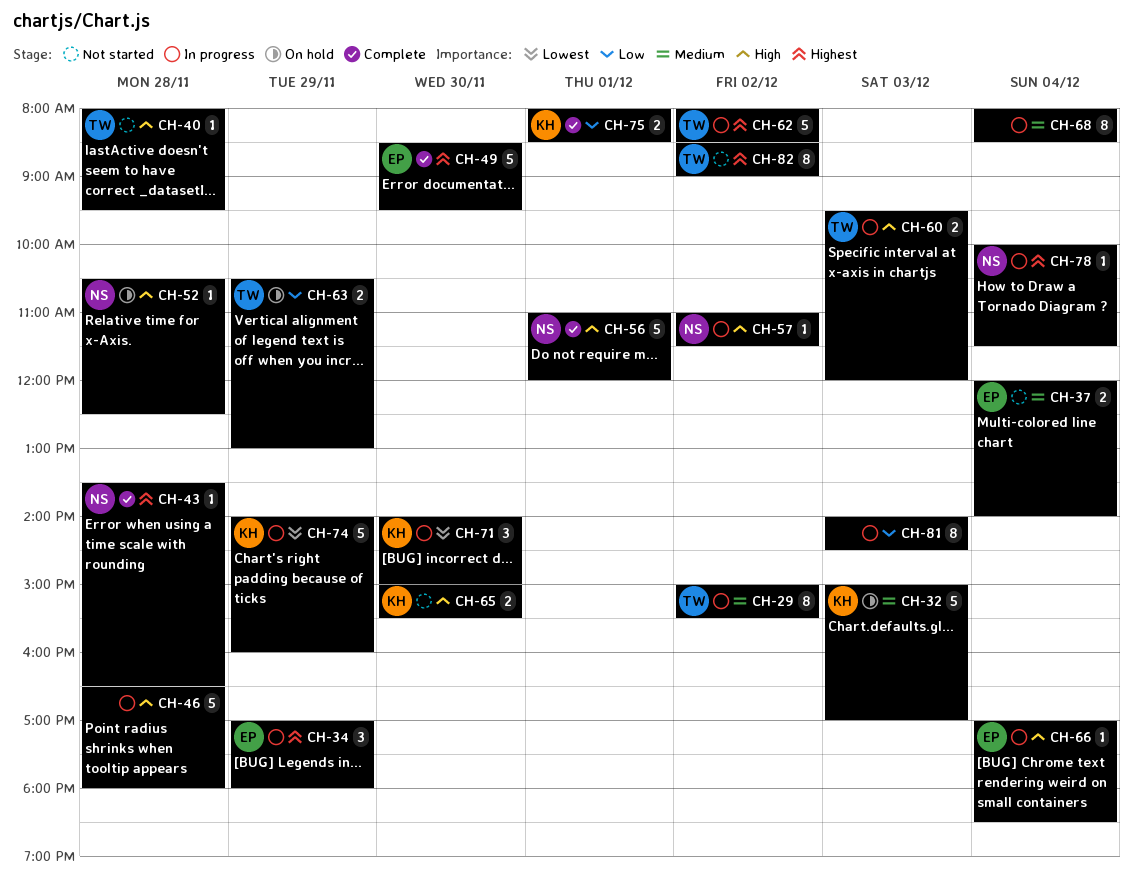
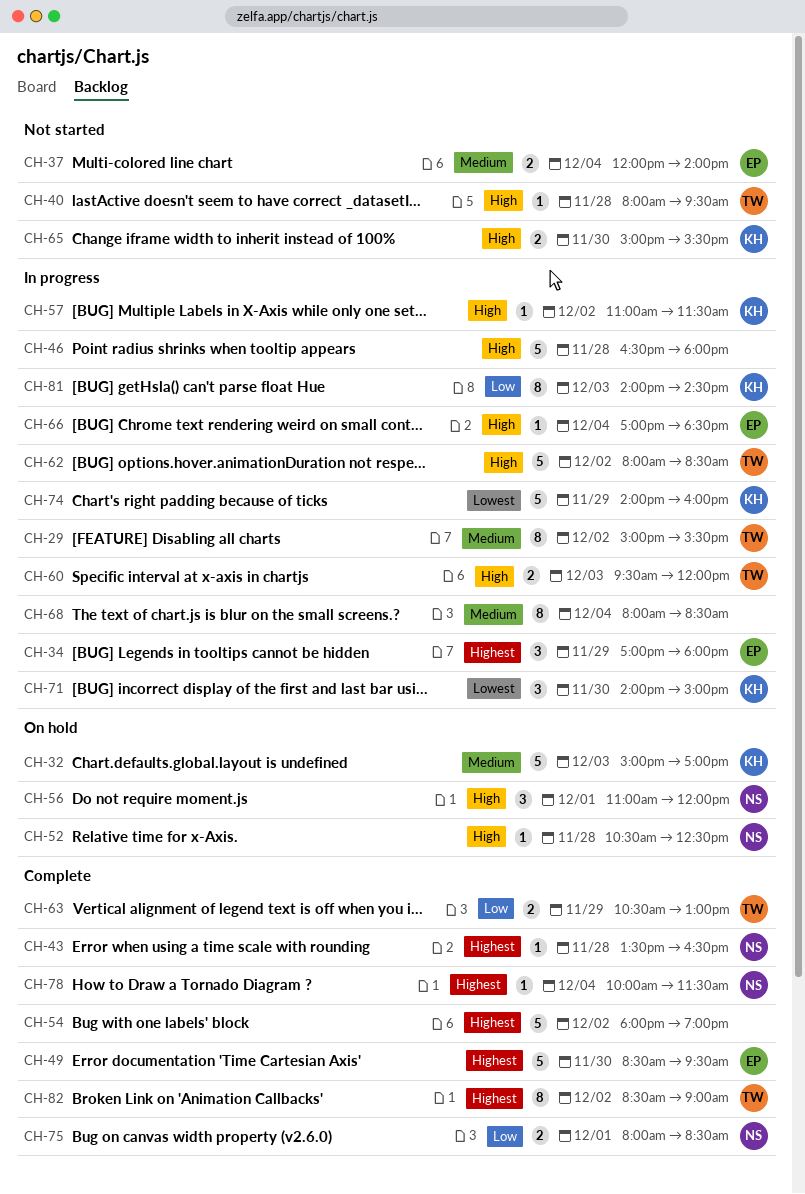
CH-54: none -> present
CH-56, status: Complete -> On hold
CH-56, estimate: 5 -> 3
CH-57, owner: NS -> KH
CH-62, priority: Highest -> High
CH-63, status: On hold -> Complete
CH-75, owner: KH -> NS
CH-78, status: In progress -> Complete
CH-81, owner: none -> KH
CH-82, status: Not started -> Complete

